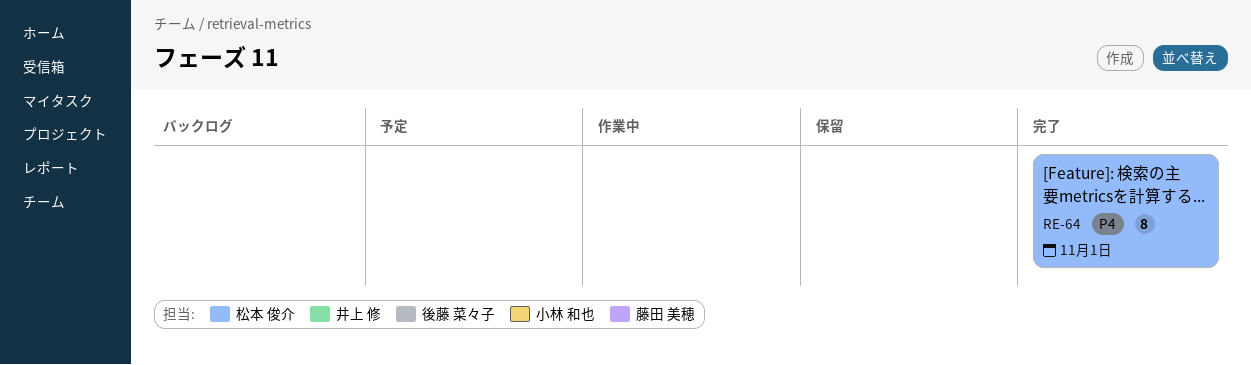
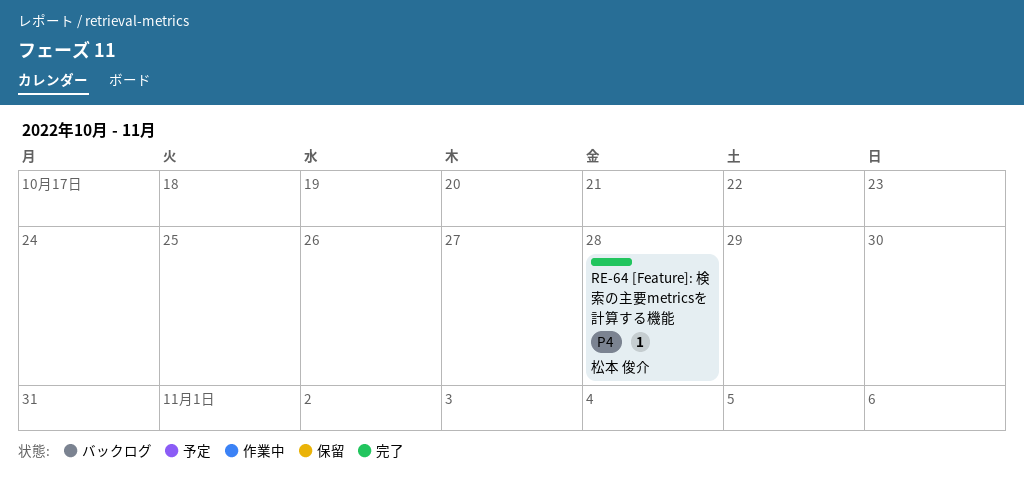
RE-64, estimate: 8 -> 1
RE-64, due: Nov 1 -> Oct 28

